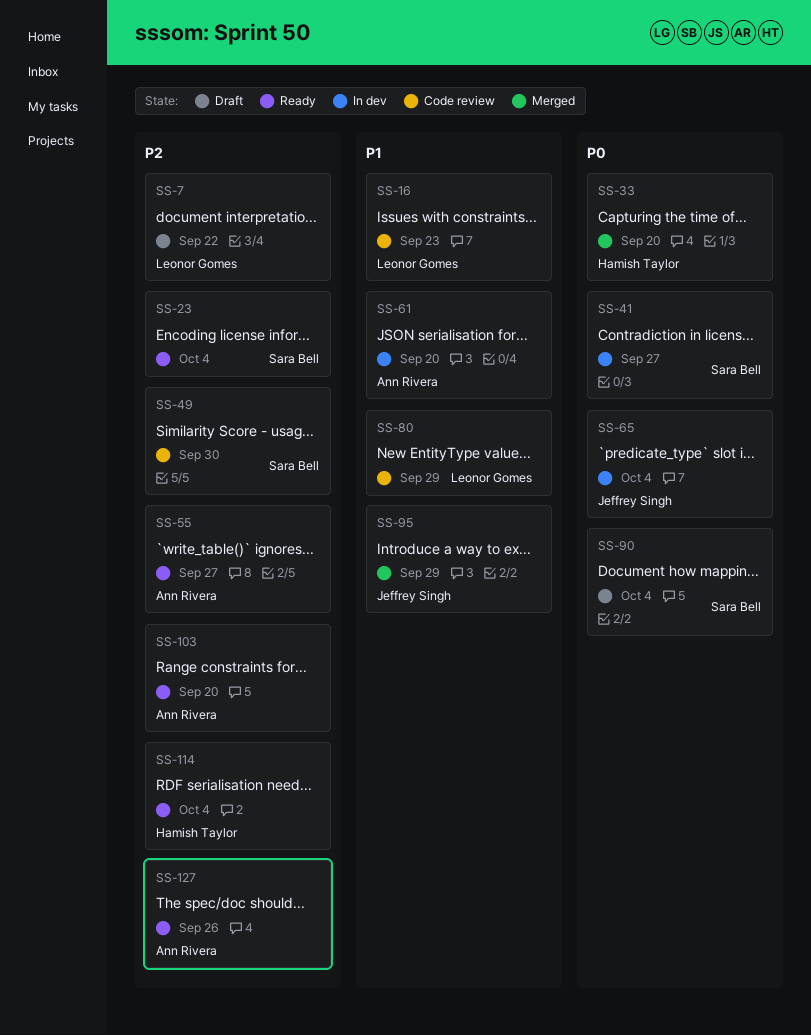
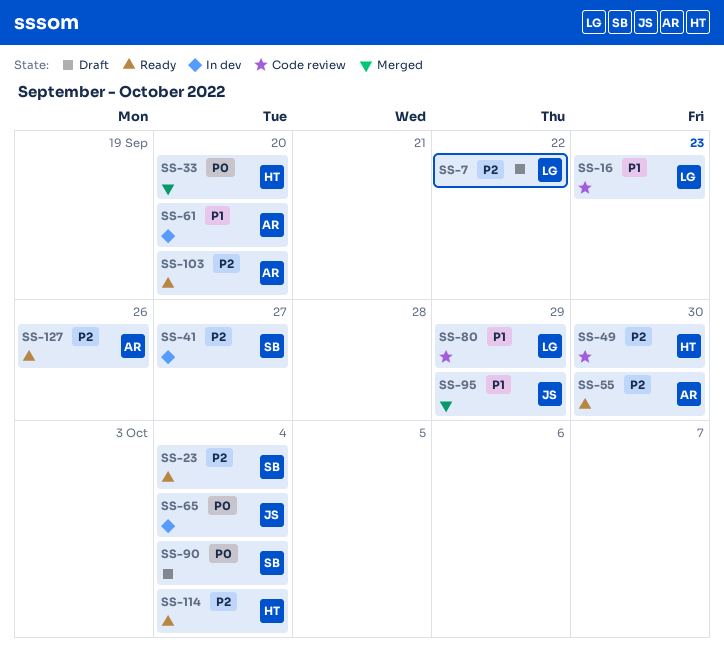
SS-41, priority: P0 -> P2
SS-49, owner: Sara Bell -> Hamish Taylor
SS-55, due: Sep 27 -> Sep 30

